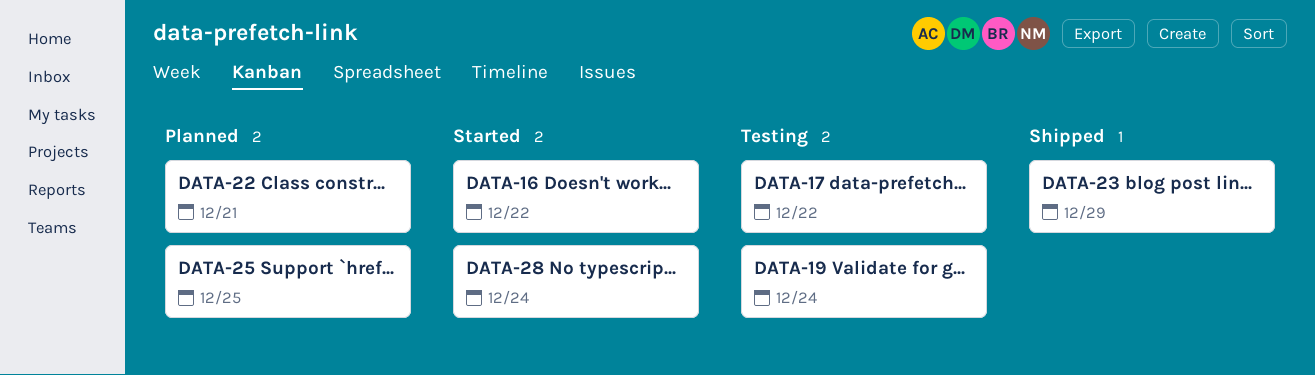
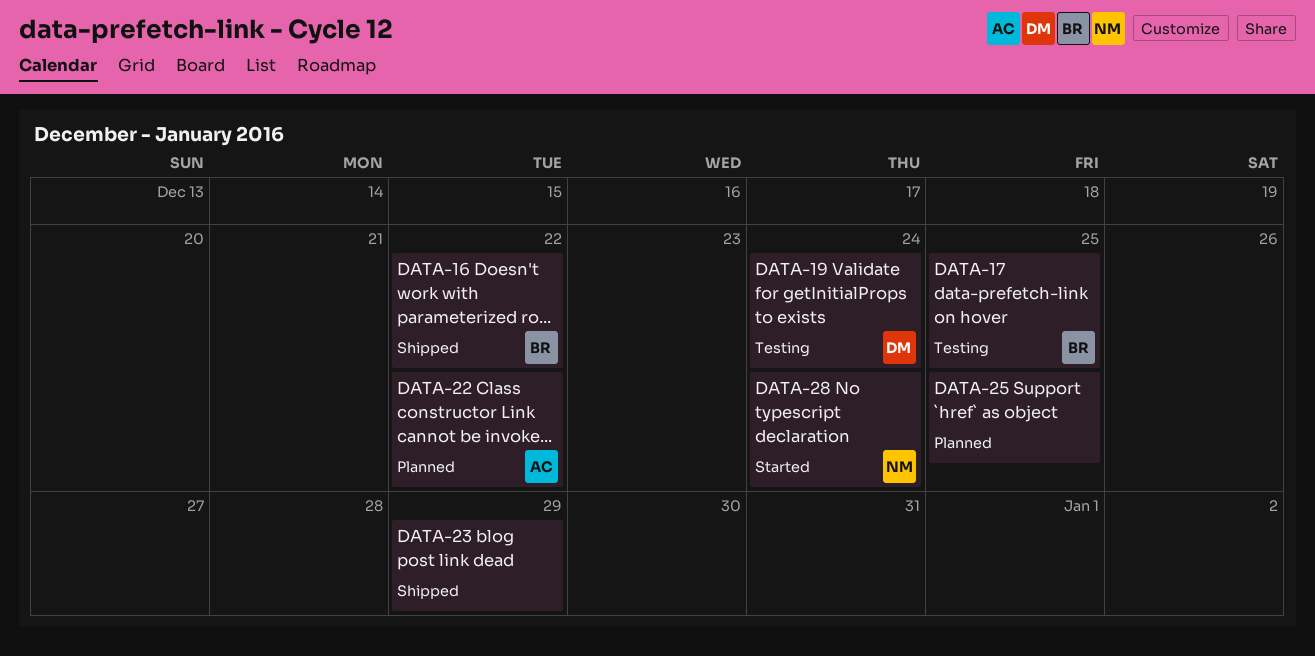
DATA-16, status: Started -> Shipped
DATA-17, due: Dec 22 -> Dec 25
DATA-22, due: Dec 21 -> Dec 22

